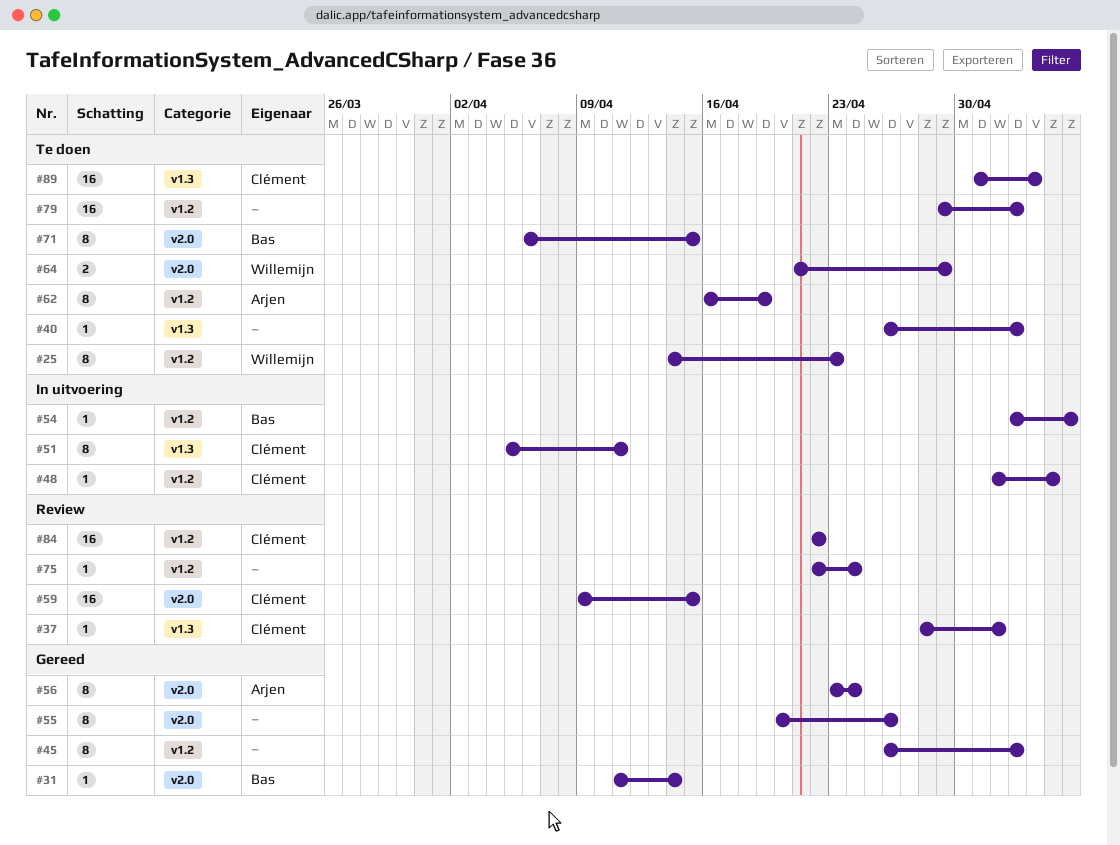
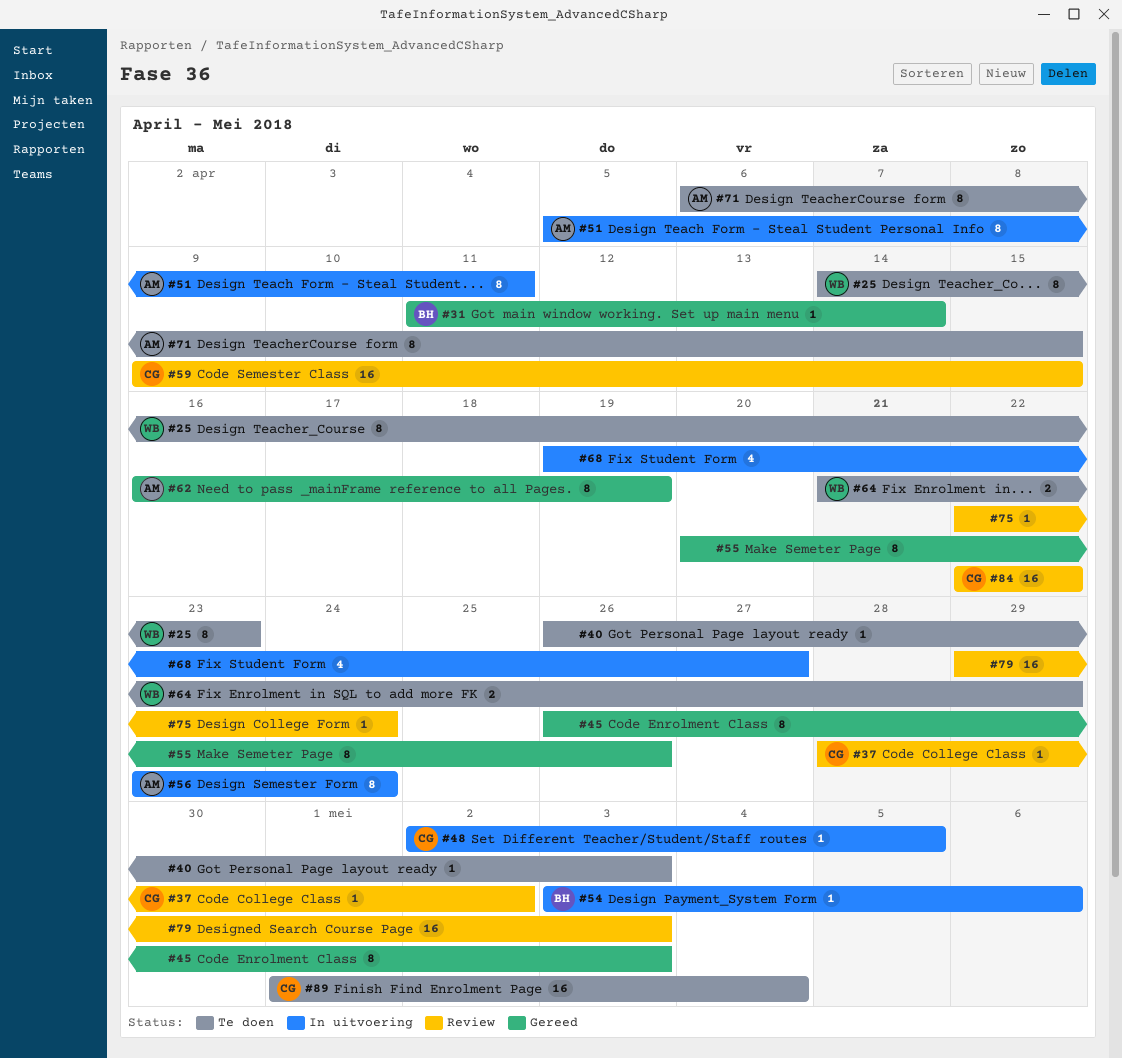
#51, owner: Clément -> Arjen
#56, status: Gereed -> In uitvoering
#62, status: Te doen -> Gereed
#68: none -> present
#71, owner: Bas -> Arjen
#79, status: Te doen -> Review

